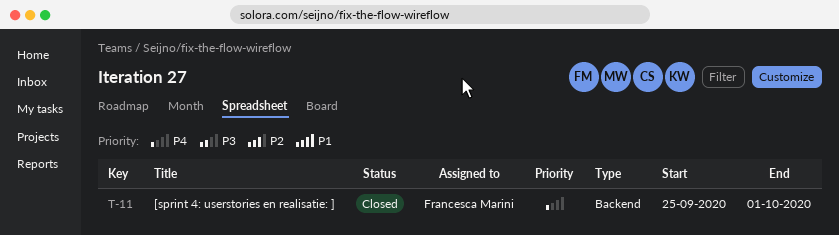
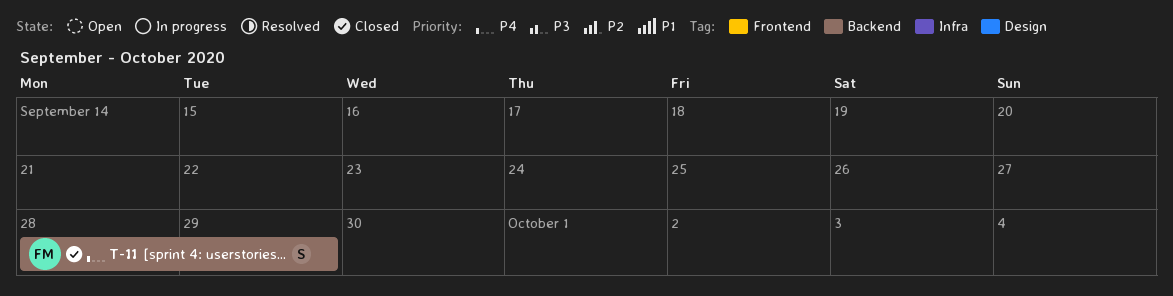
T-11, start: Sep 25 -> Sep 28
T-11, due: Oct 1 -> Sep 29

